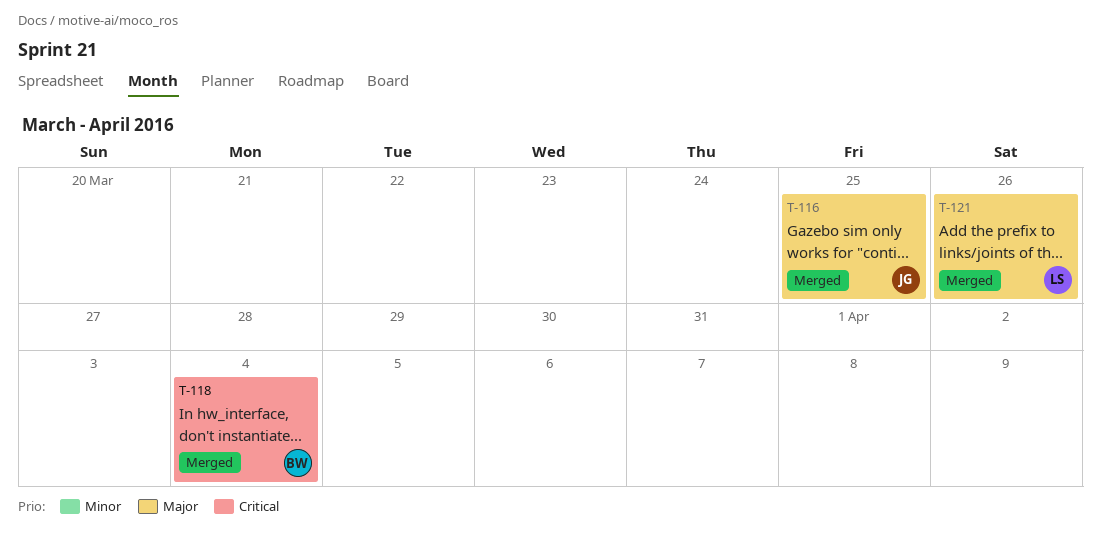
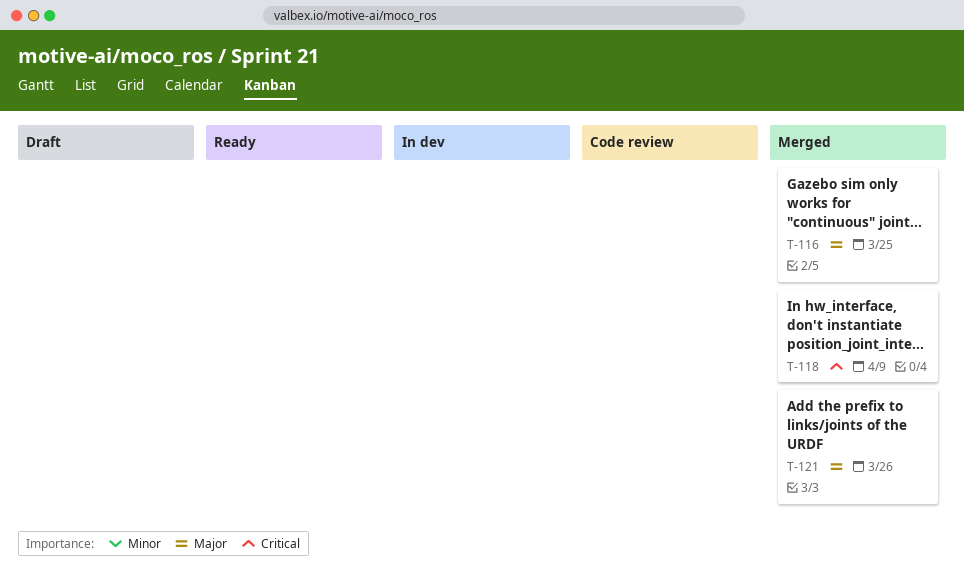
T-118, due: Apr 4 -> Apr 9

